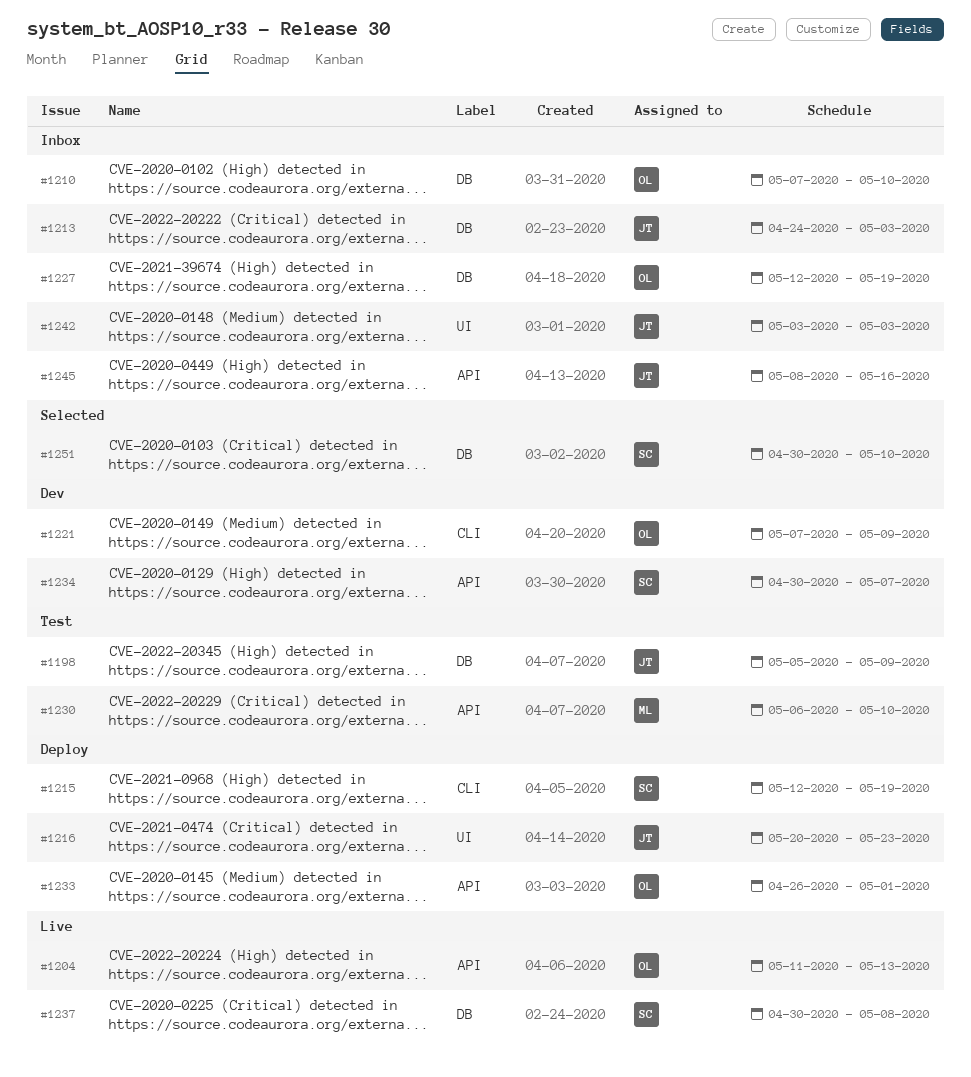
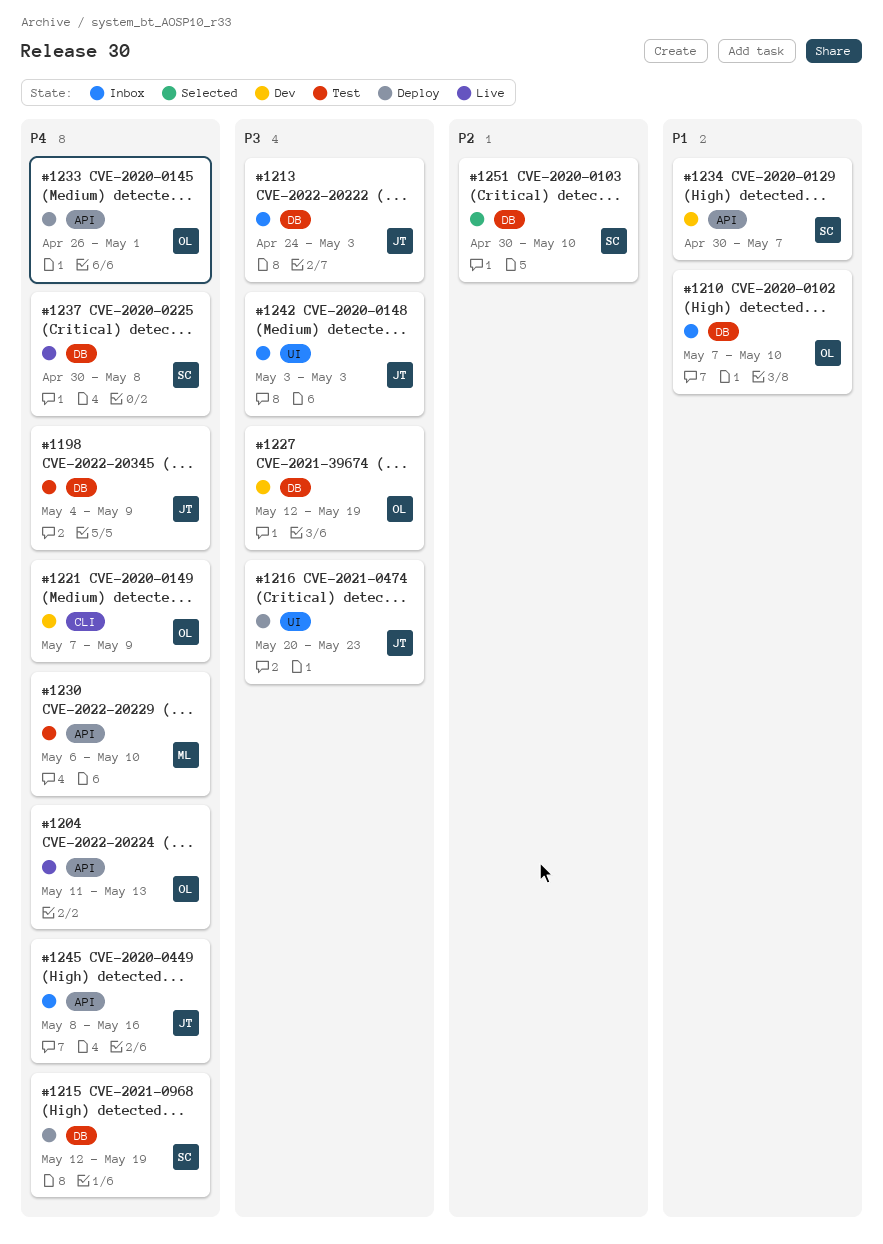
#1198, start: May 5 -> May 4
#1215, label: CLI -> DB
#1227, status: Inbox -> Dev

